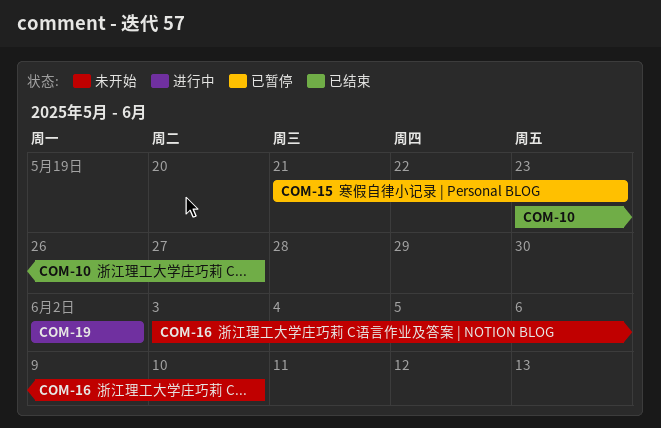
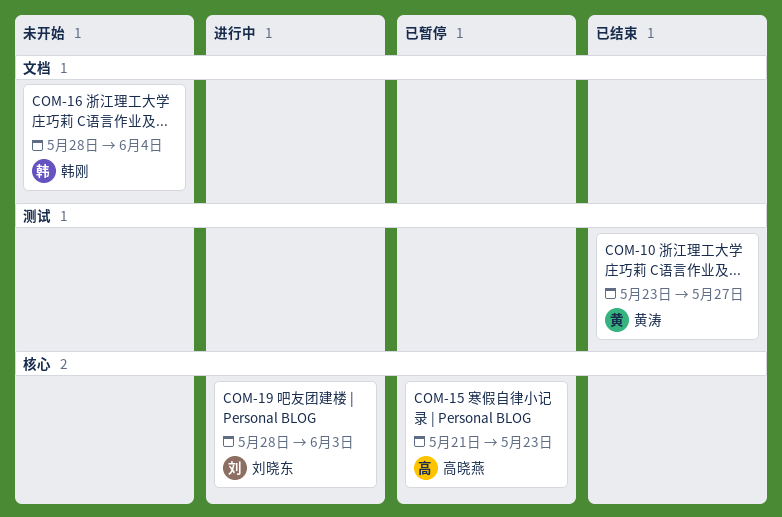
COM-16, start: Jun 3 -> May 28
COM-16, due: Jun 10 -> Jun 4
COM-19, start: Jun 2 -> May 28
COM-19, due: Jun 2 -> Jun 3

